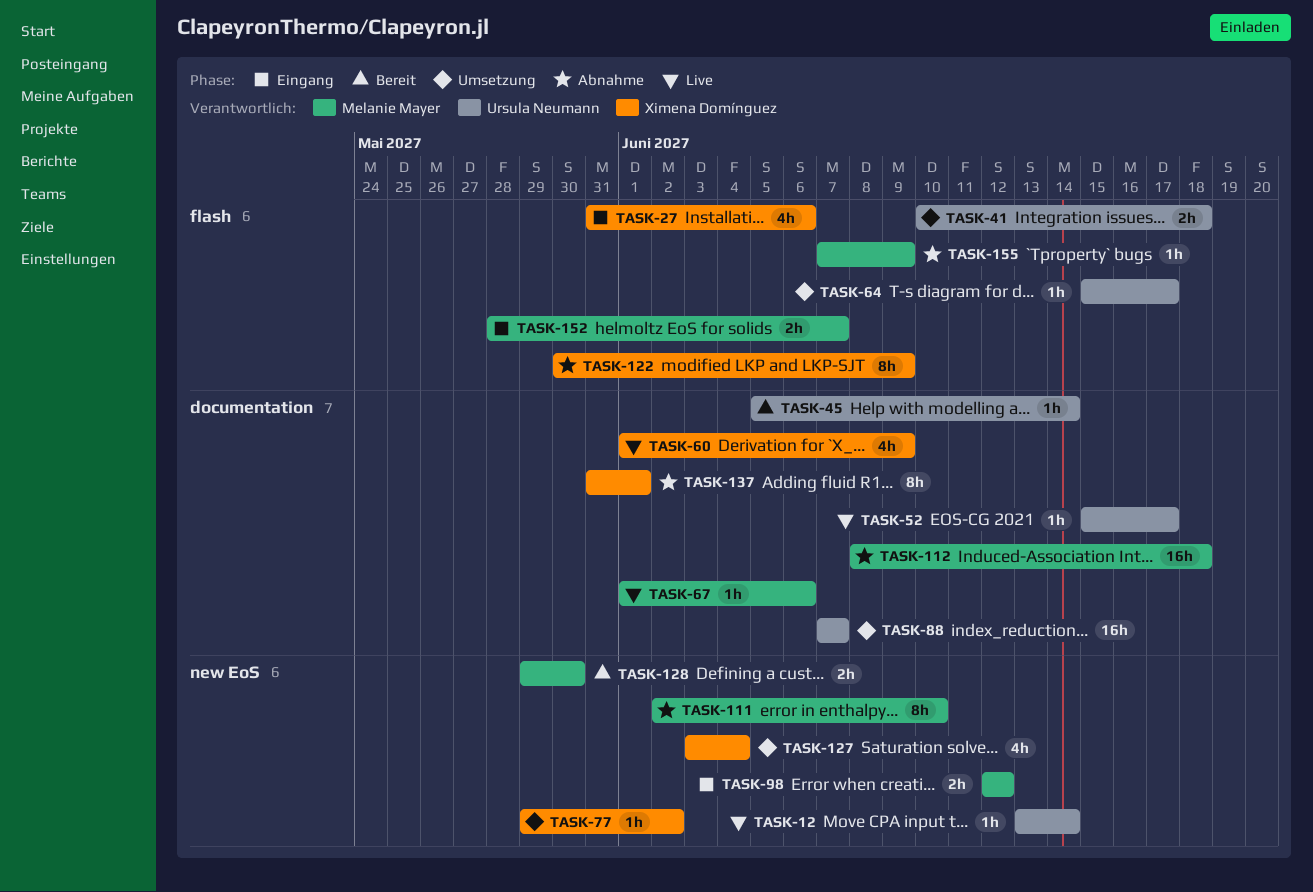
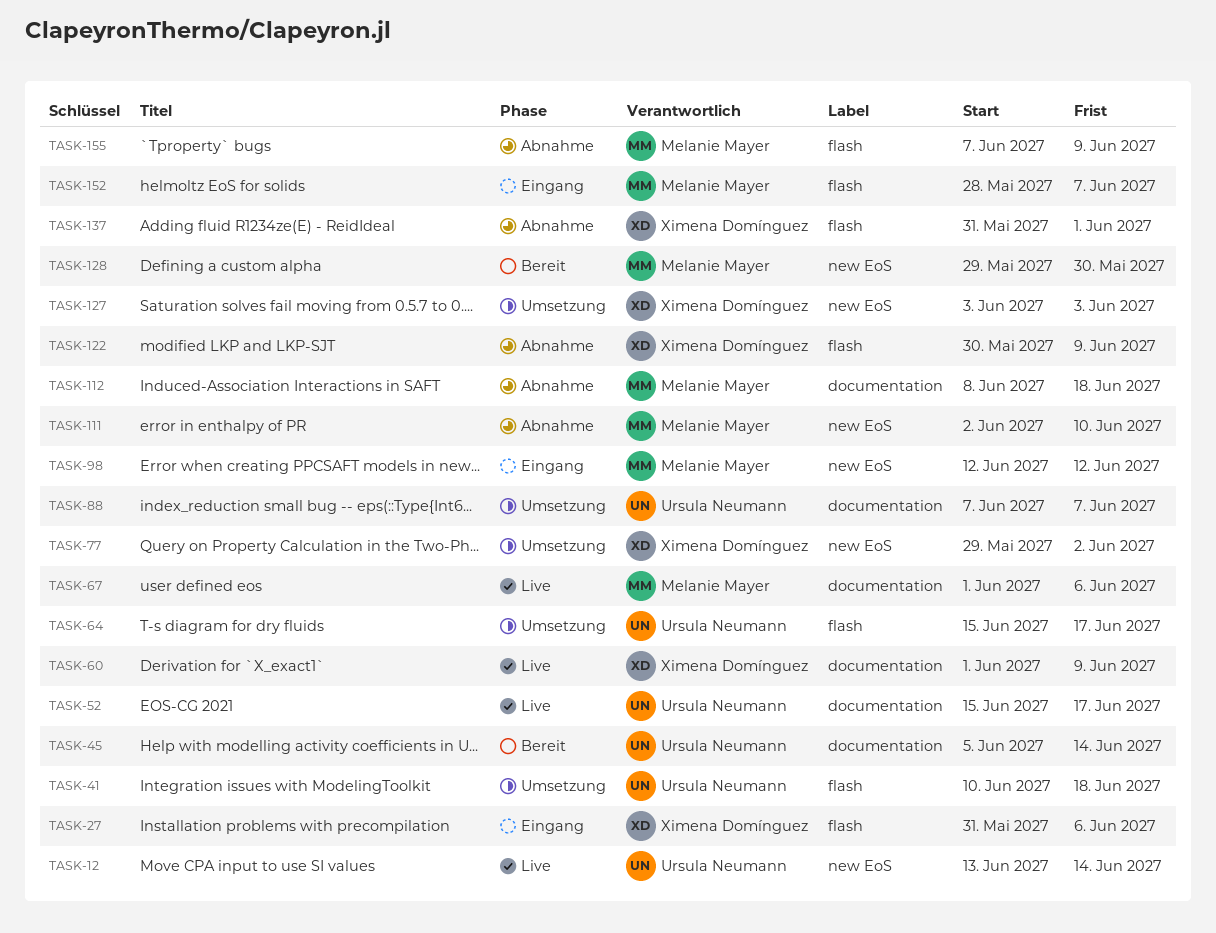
TASK-127, due: Jun 4 -> Jun 3
TASK-137, label: documentation -> flash

